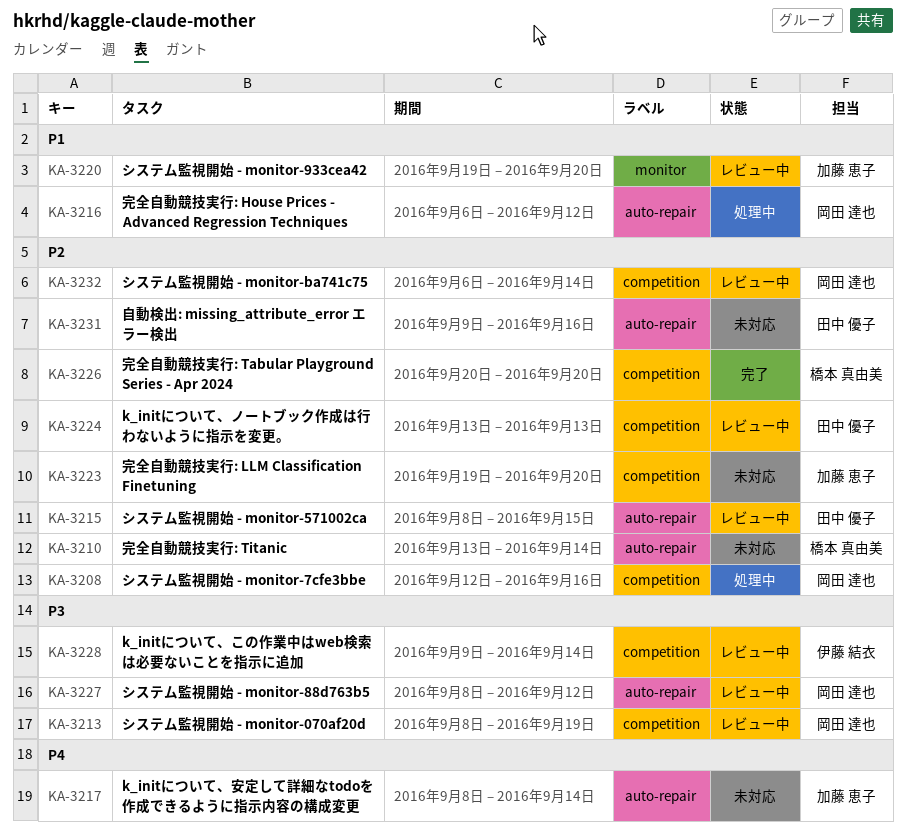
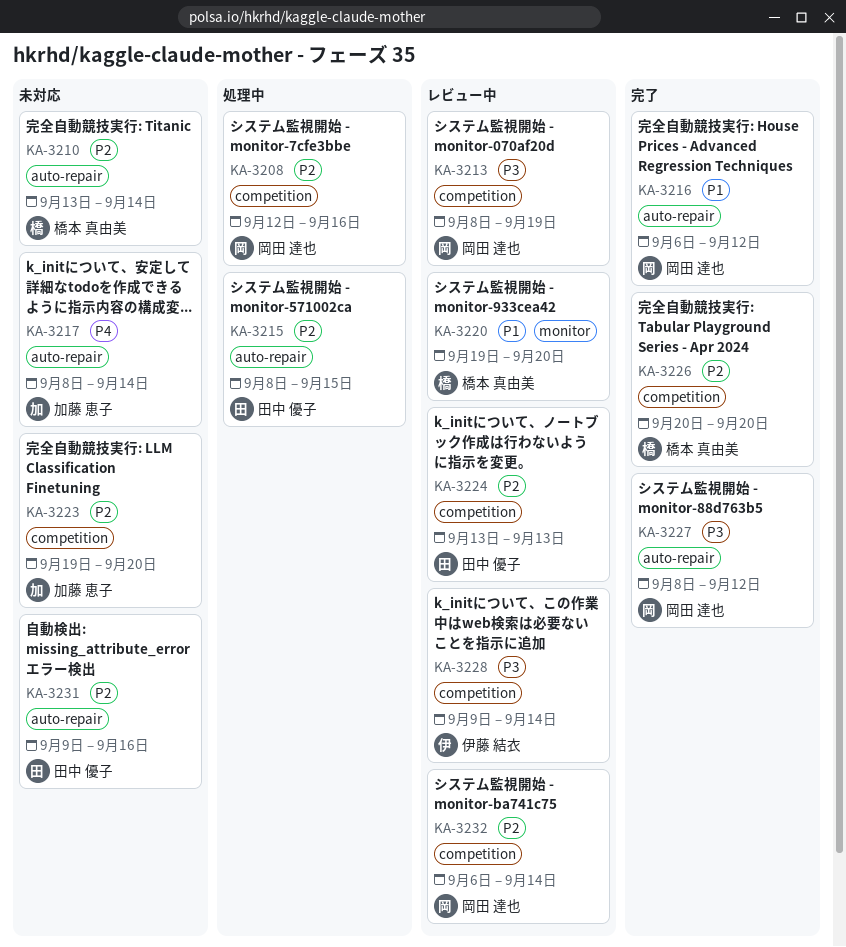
KA-3215, status: レビュー中 -> 処理中
KA-3216, status: 処理中 -> 完了
KA-3220, owner: 加藤 恵子 -> 橋本 真由美
KA-3227, status: レビュー中 -> 完了

